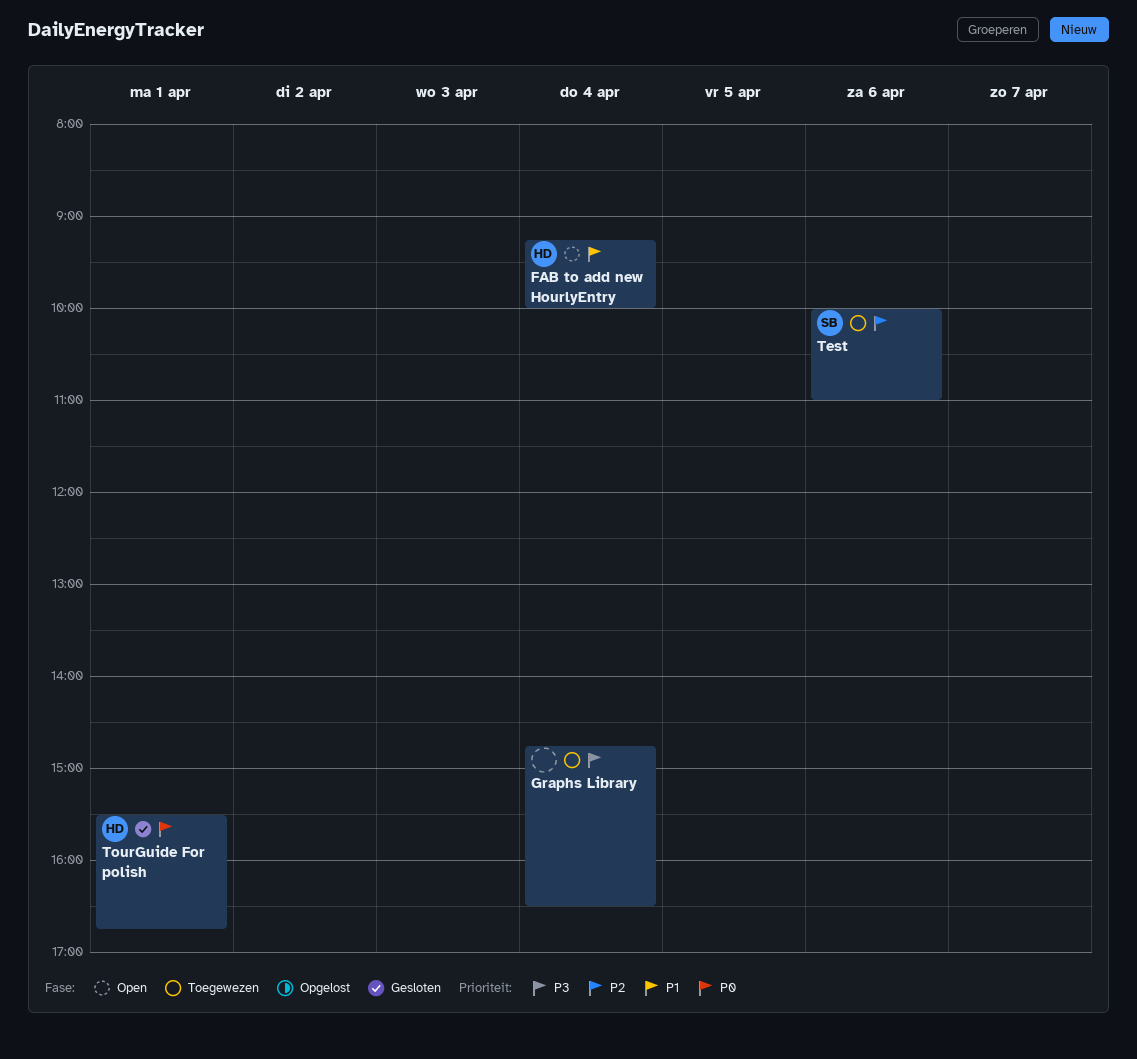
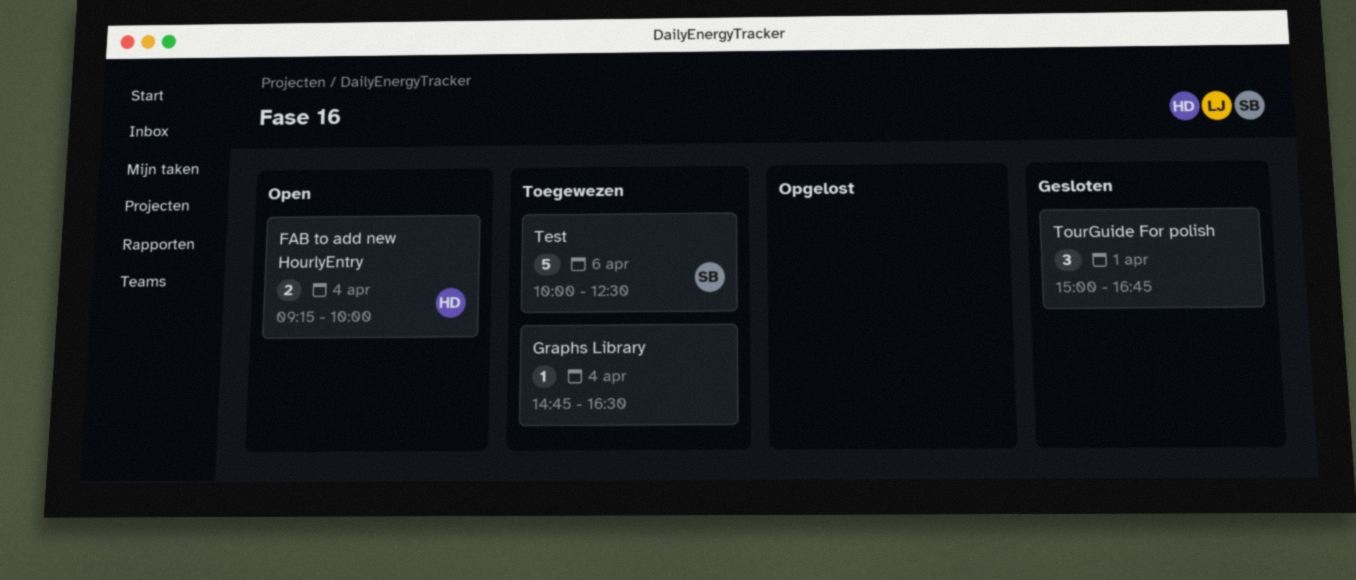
Test, ends: 11:00 -> 12:30
TourGuide For polish, owner: HD -> none
TourGuide For polish, begins: 15:30 -> 15:00

